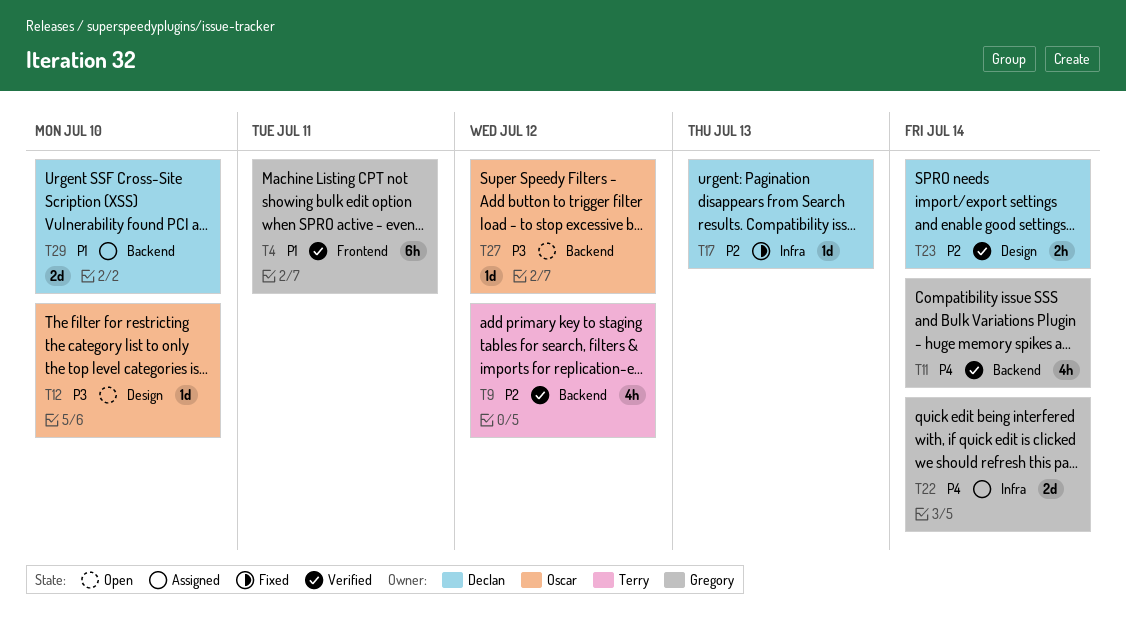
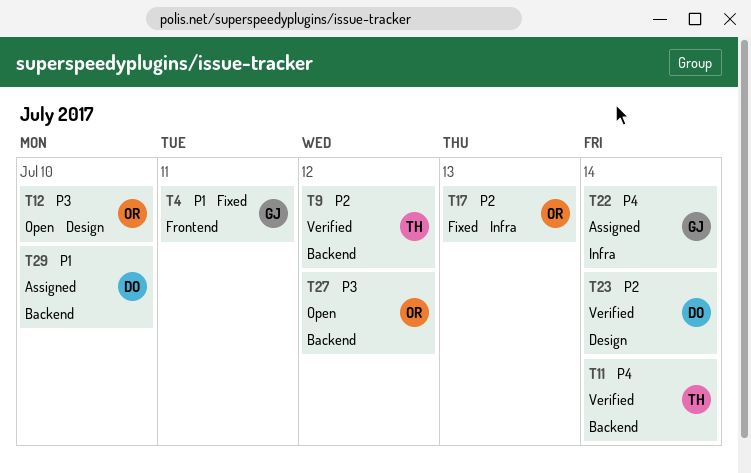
T4, status: Verified -> Fixed
T11, owner: Gregory -> Terry
T17, owner: Declan -> Oscar

